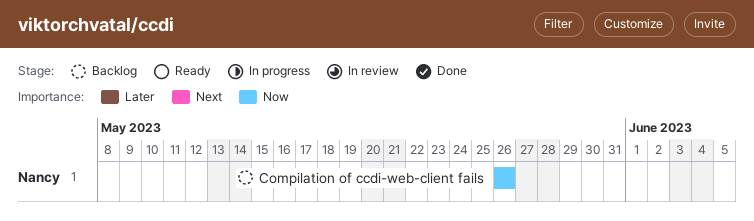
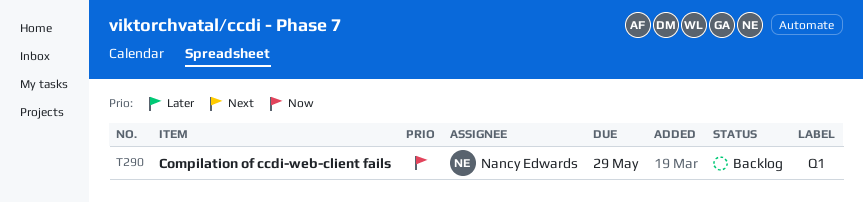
Compilation of ccdi-web-client fails, due: May 26 -> May 29

